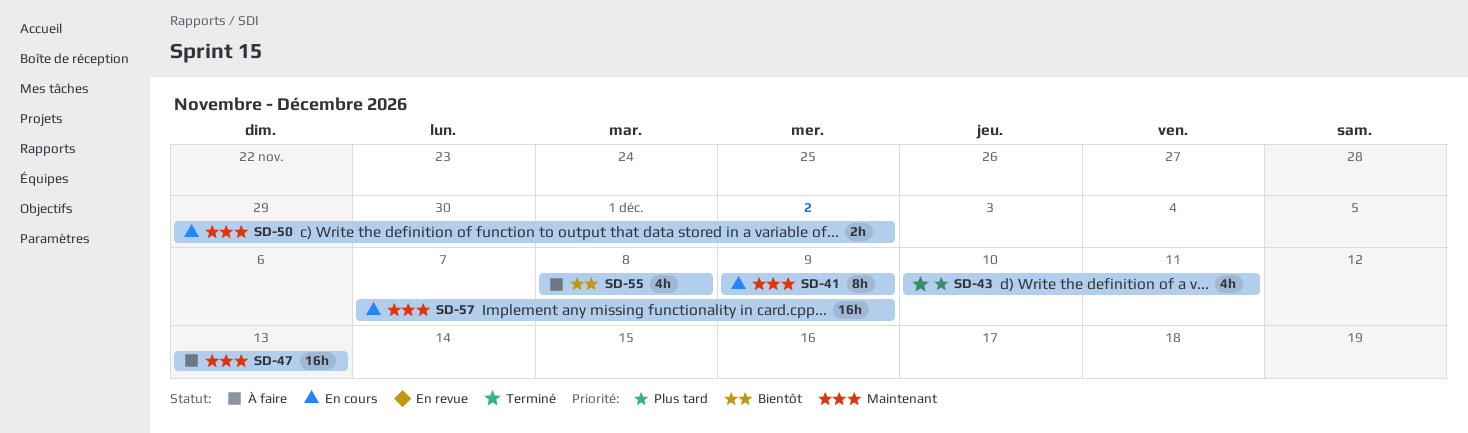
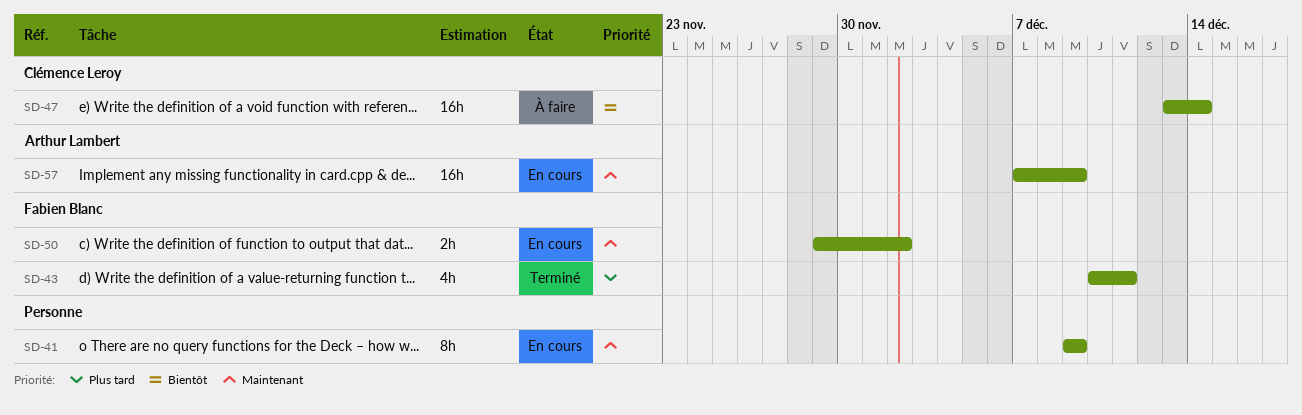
SD-47, priority: Maintenant -> Bientôt
SD-47, due: Dec 13 -> Dec 14
SD-55: present -> none

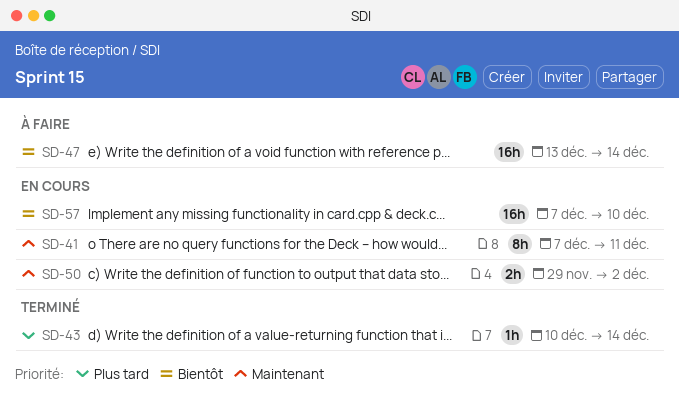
SD-41, start: Dec 9 -> Dec 7
SD-41, due: Dec 9 -> Dec 11
SD-43, estimate: 4h -> 1h
SD-43, due: Dec 11 -> Dec 14
SD-57, priority: Maintenant -> Bientôt
SD-57, due: Dec 9 -> Dec 10

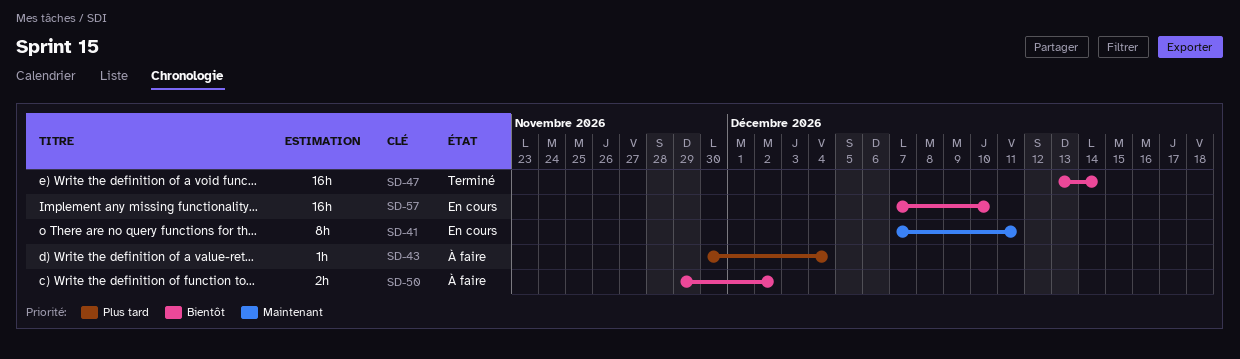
SD-43, status: Terminé -> À faire
SD-43, start: Dec 10 -> Nov 30
SD-43, due: Dec 14 -> Dec 4
SD-47, status: À faire -> Terminé
SD-50, status: En cours -> À faire
SD-50, priority: Maintenant -> Bientôt

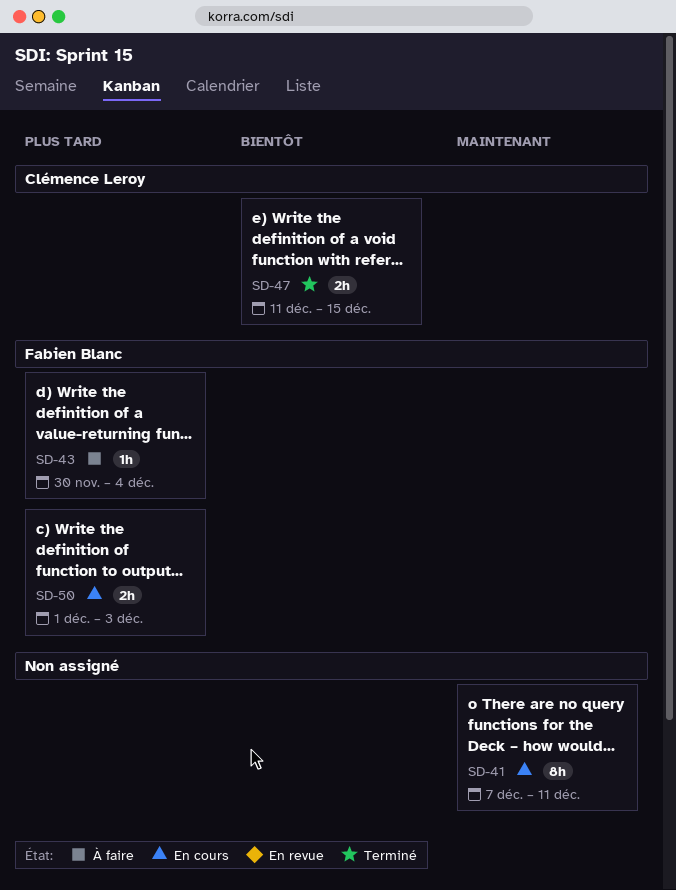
SD-47, estimate: 16h -> 2h
SD-47, start: Dec 13 -> Dec 11
SD-47, due: Dec 14 -> Dec 15
SD-50, status: À faire -> En cours
SD-50, priority: Bientôt -> Plus tard
SD-50, start: Nov 29 -> Dec 1
SD-50, due: Dec 2 -> Dec 3
SD-57: present -> none

